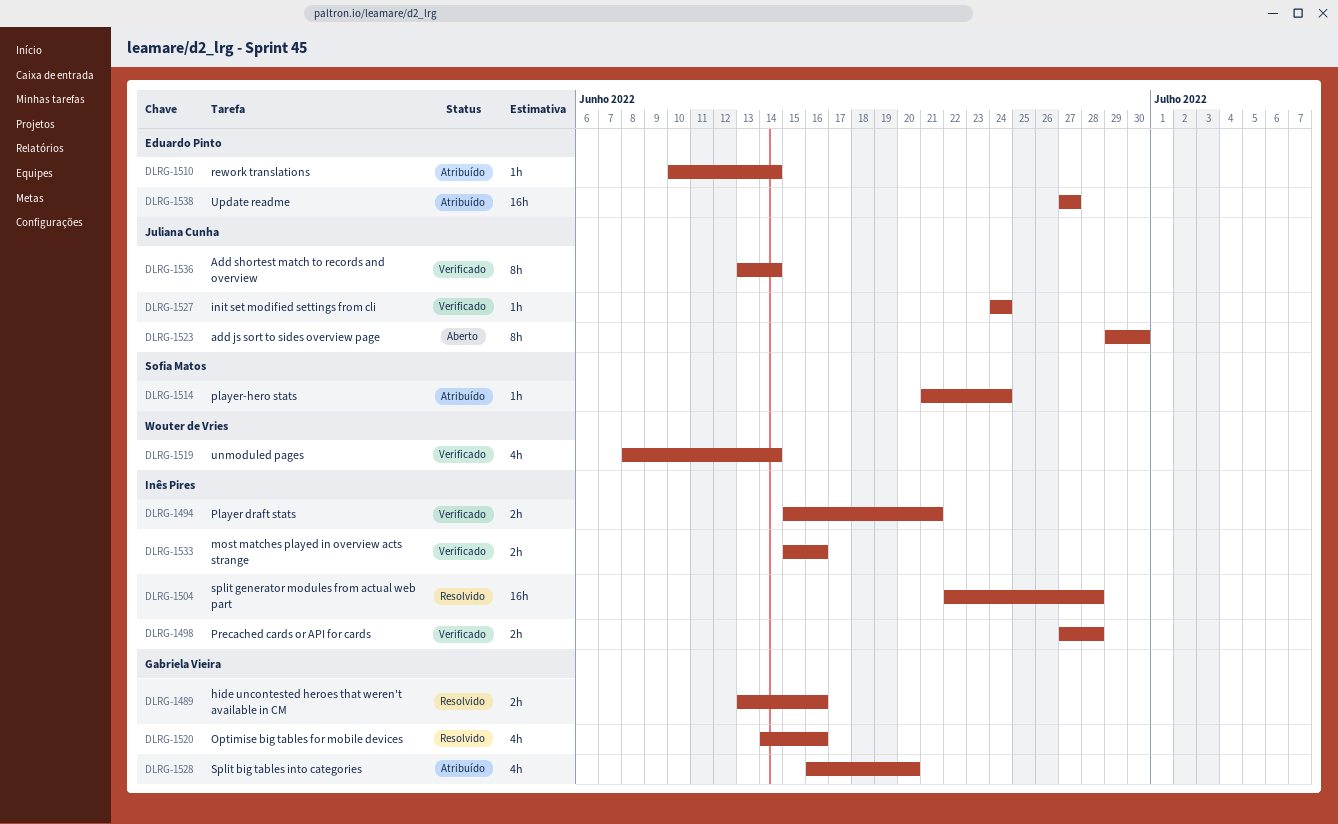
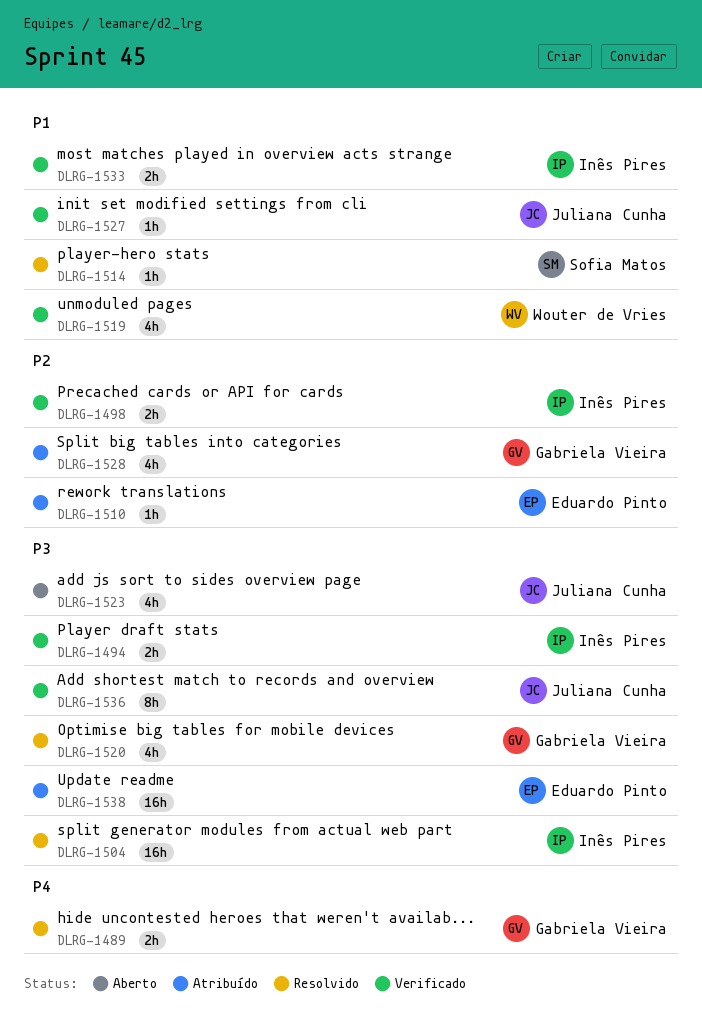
DLRG-1514, status: Atribuído -> Resolvido
DLRG-1523, estimate: 8h -> 4h

